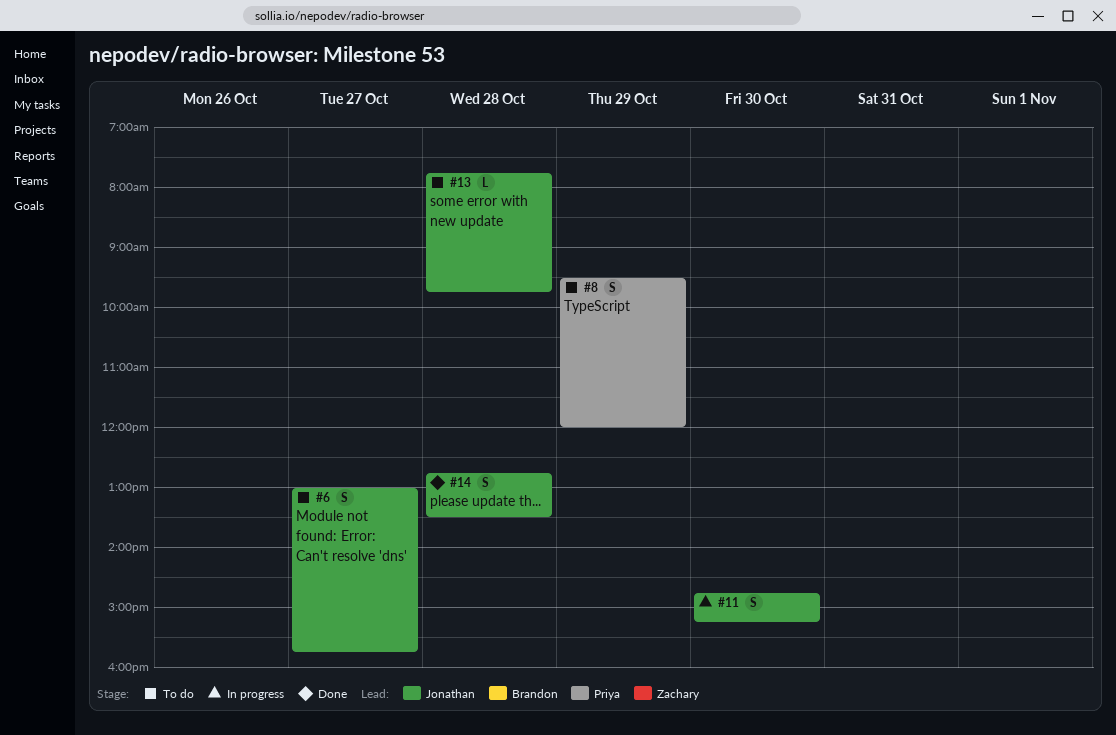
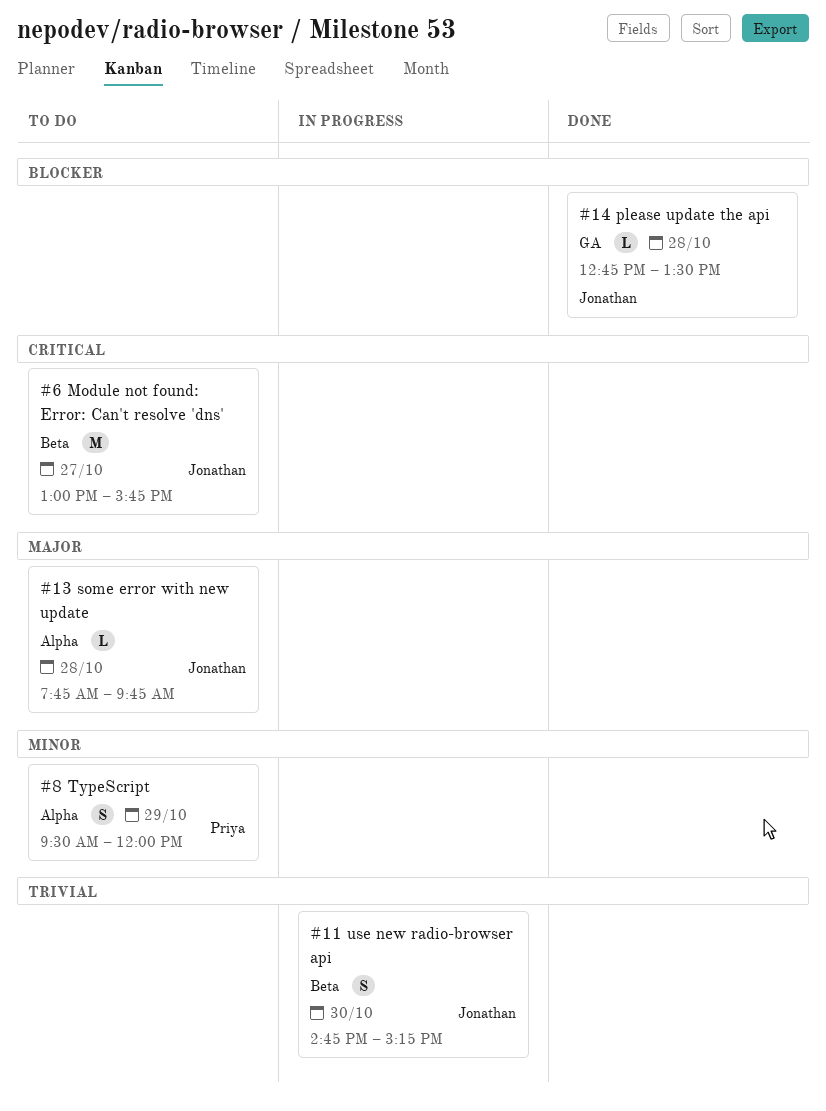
#6, estimate: S -> M
#14, estimate: S -> L

